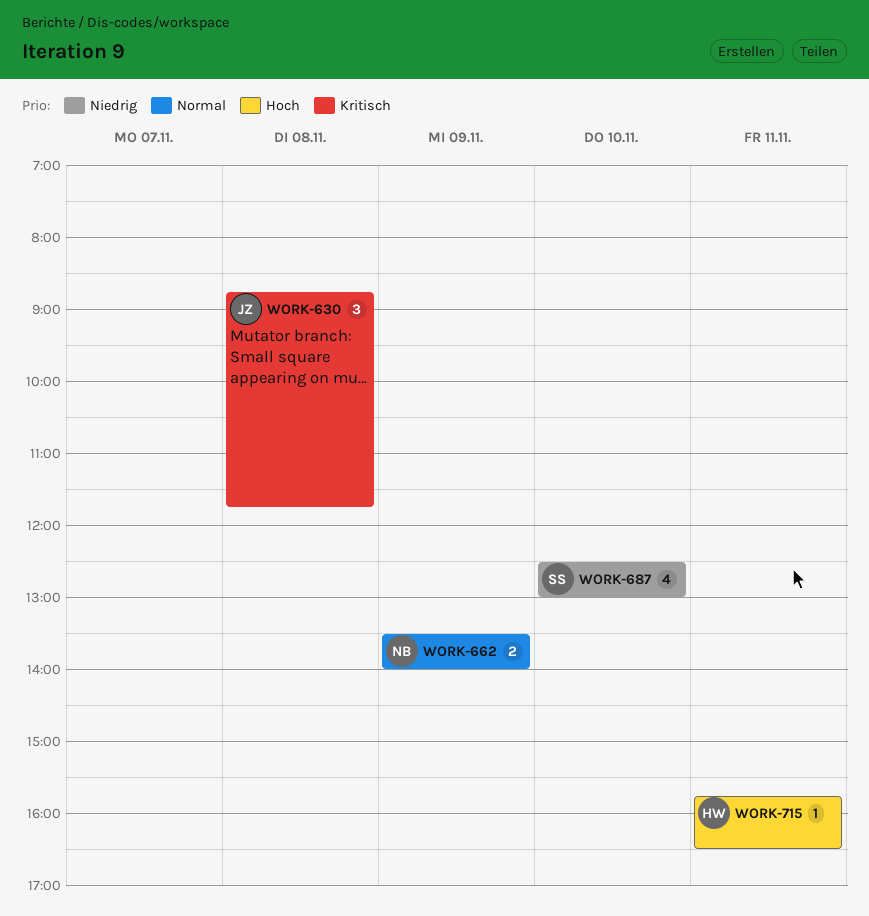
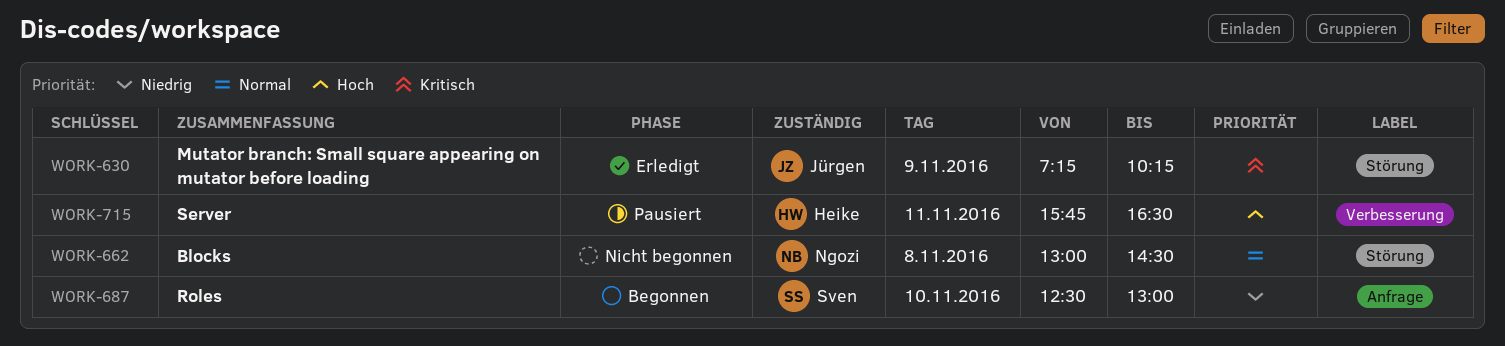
WORK-630, day: Nov 8 -> Nov 9
WORK-630, begins: 08:45 -> 07:15
WORK-630, ends: 11:45 -> 10:15
WORK-662, day: Nov 9 -> Nov 8
WORK-662, begins: 13:30 -> 13:00
WORK-662, ends: 14:00 -> 14:30

